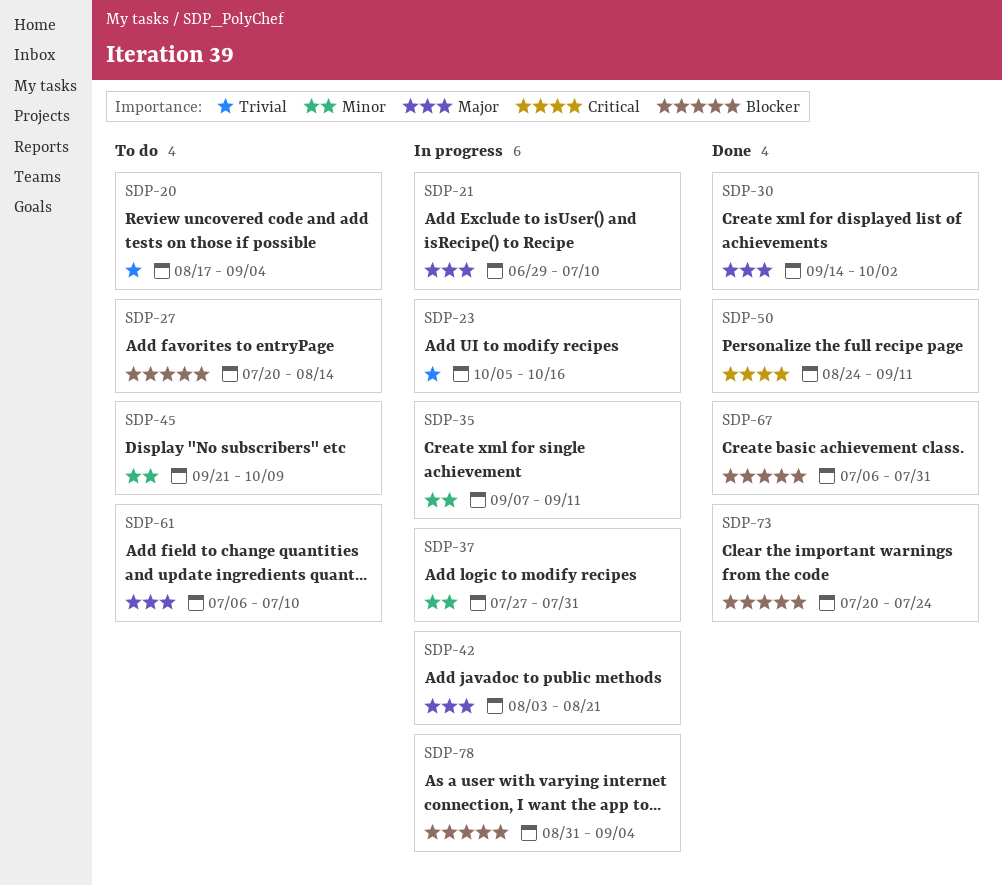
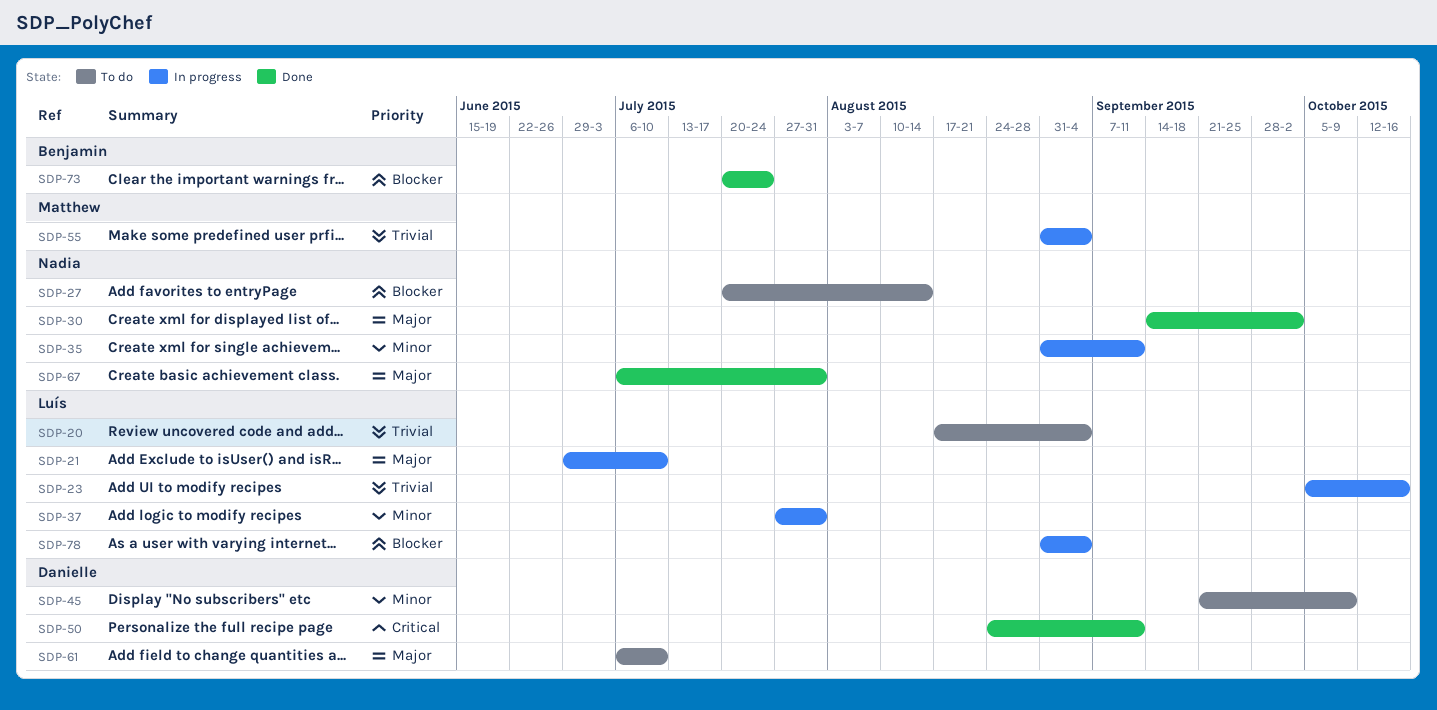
SDP-35, start: Sep 7 -> Aug 31
SDP-42: present -> none
SDP-55: none -> present
SDP-67, priority: Blocker -> Major

